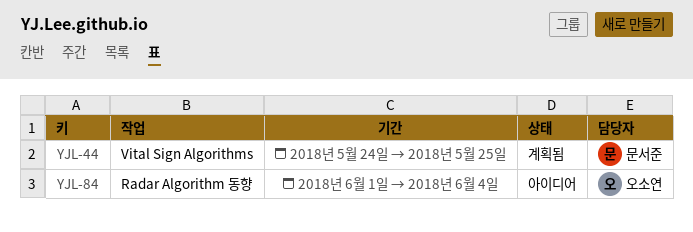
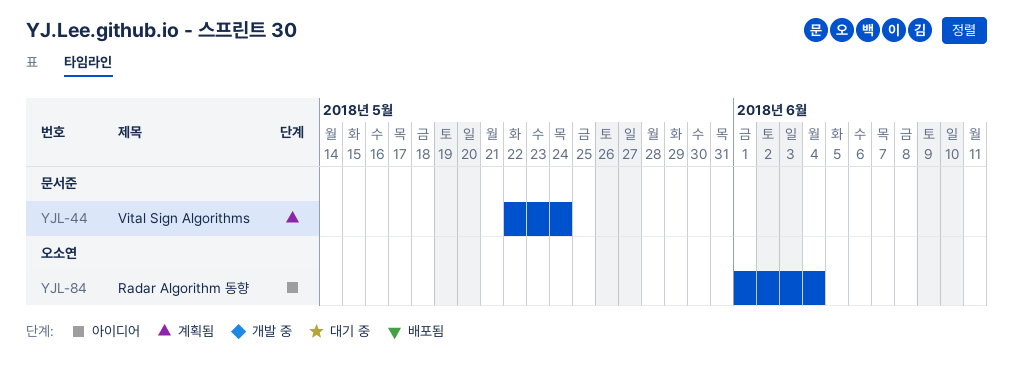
YJL-44, start: May 24 -> May 22
YJL-44, due: May 25 -> May 24

